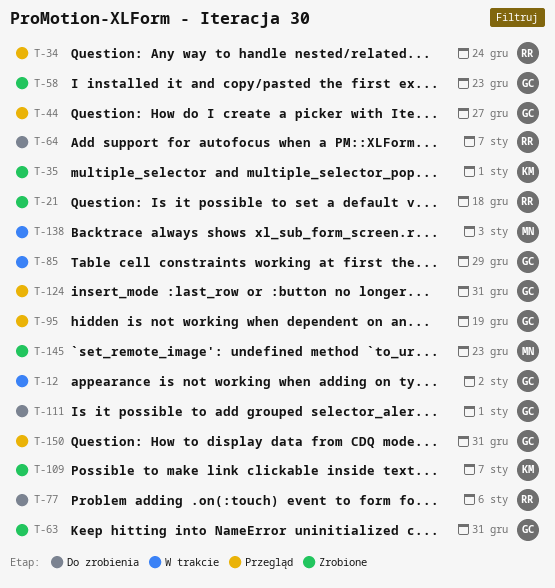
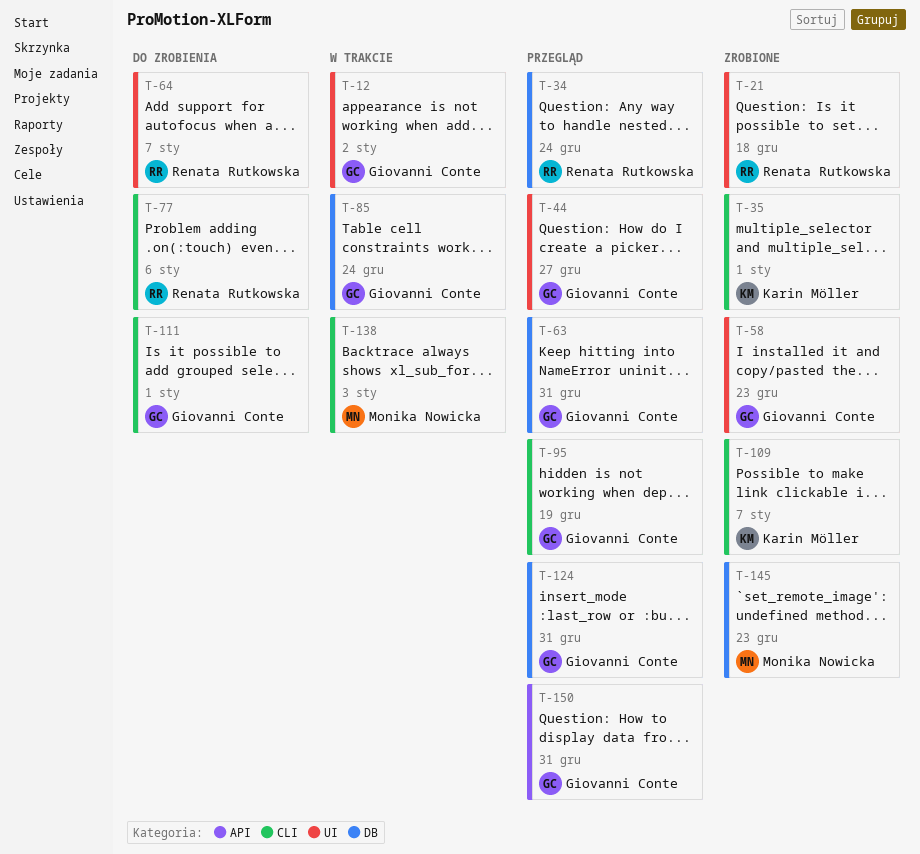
T-63, status: Zrobione -> Przegląd
T-85, due: Dec 29 -> Dec 24

